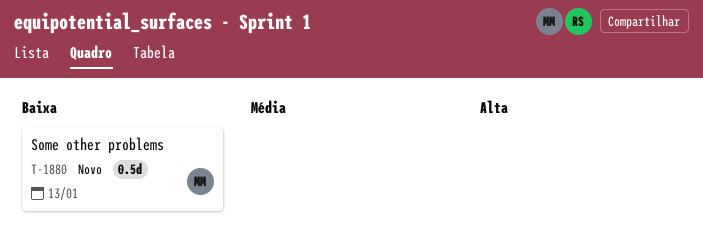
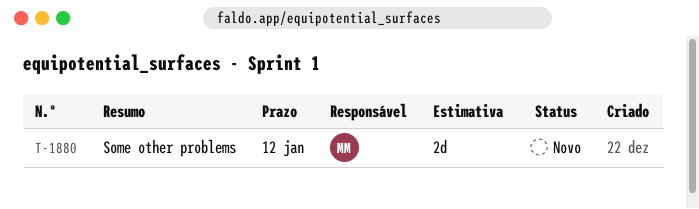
T-1880, estimate: 0.5d -> 2d
T-1880, due: Jan 13 -> Jan 12

